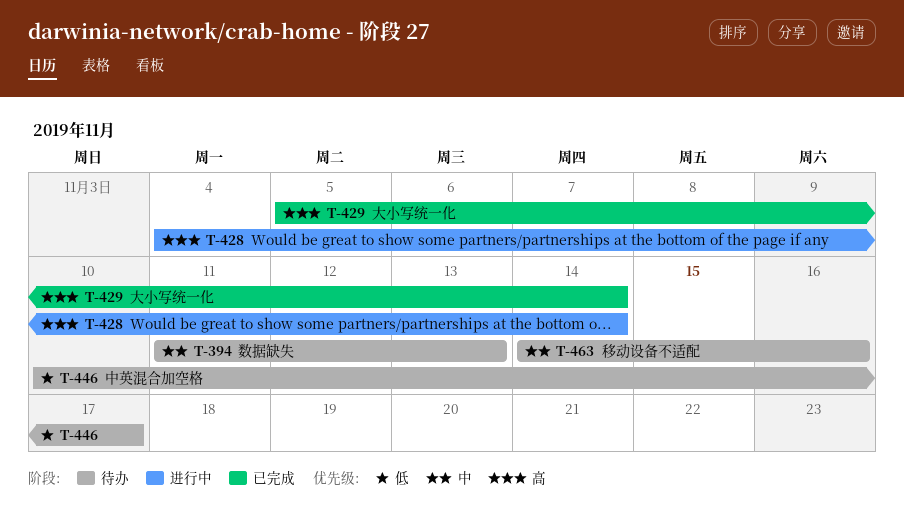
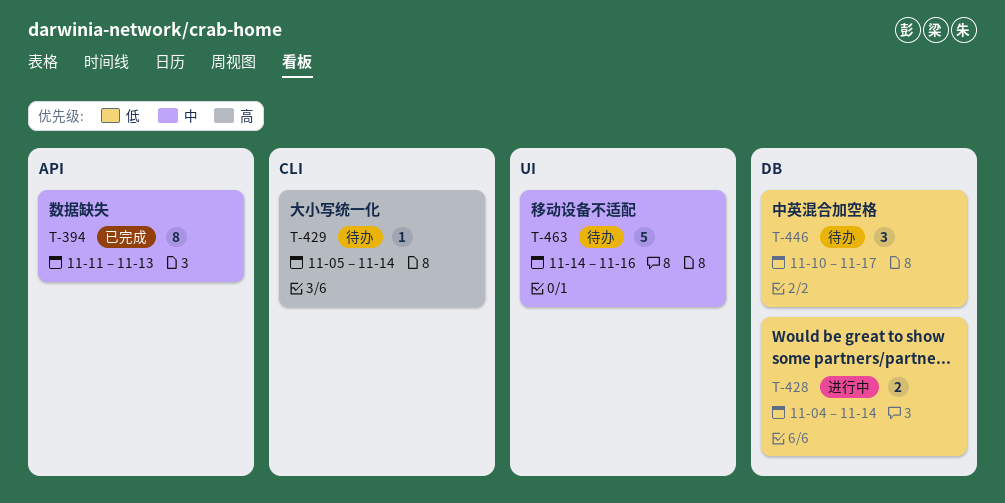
T-394, status: 待办 -> 已完成
T-428, priority: 高 -> 低
T-429, status: 已完成 -> 待办

